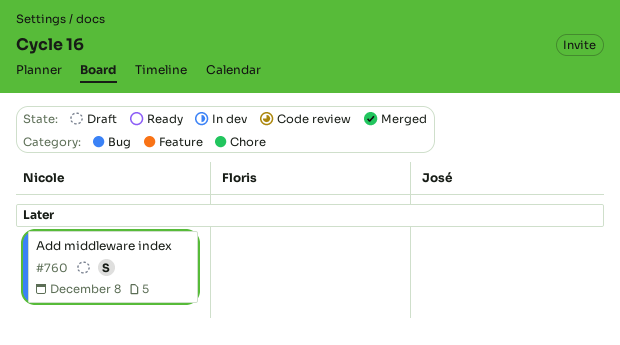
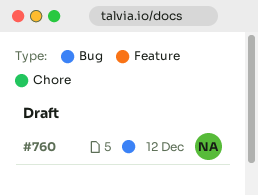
#760, due: Dec 8 -> Dec 12

